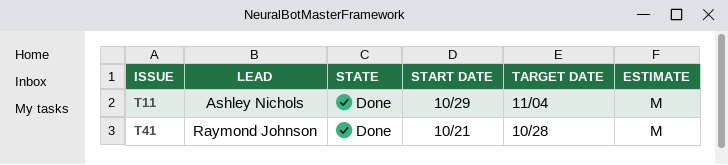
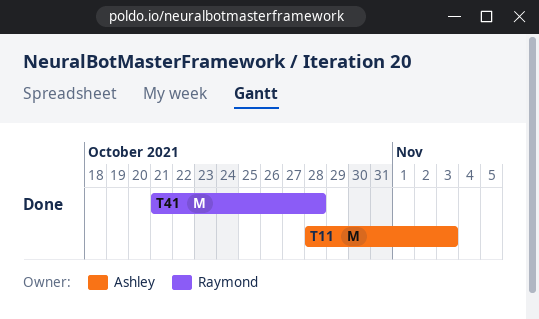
T11, start: Oct 29 -> Oct 28
T11, due: Nov 4 -> Nov 3

